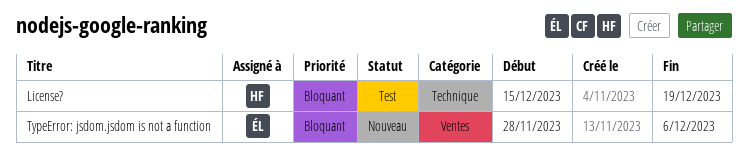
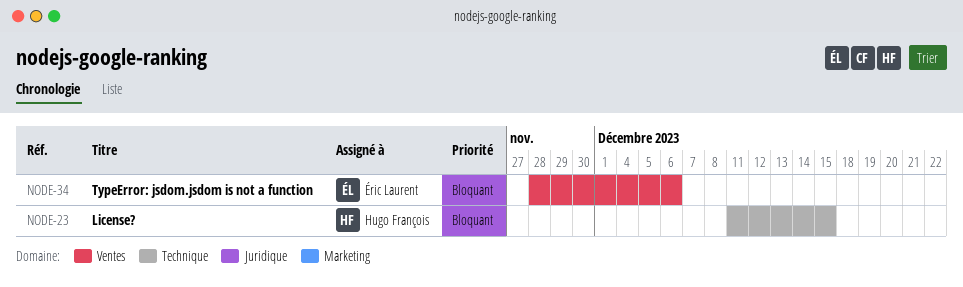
License?, start: Dec 15 -> Dec 11
License?, due: Dec 19 -> Dec 15

